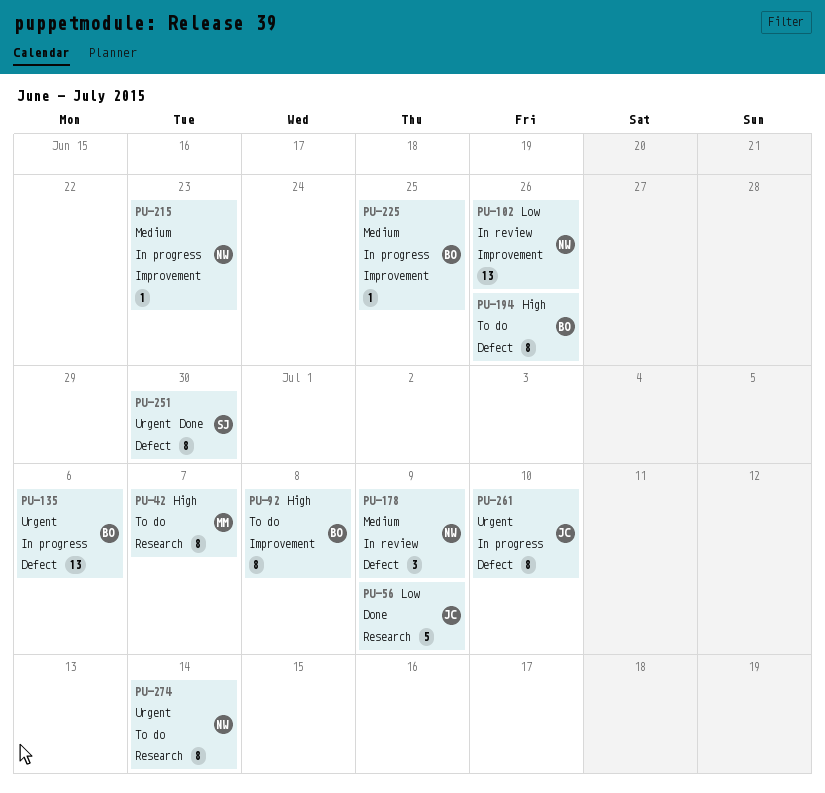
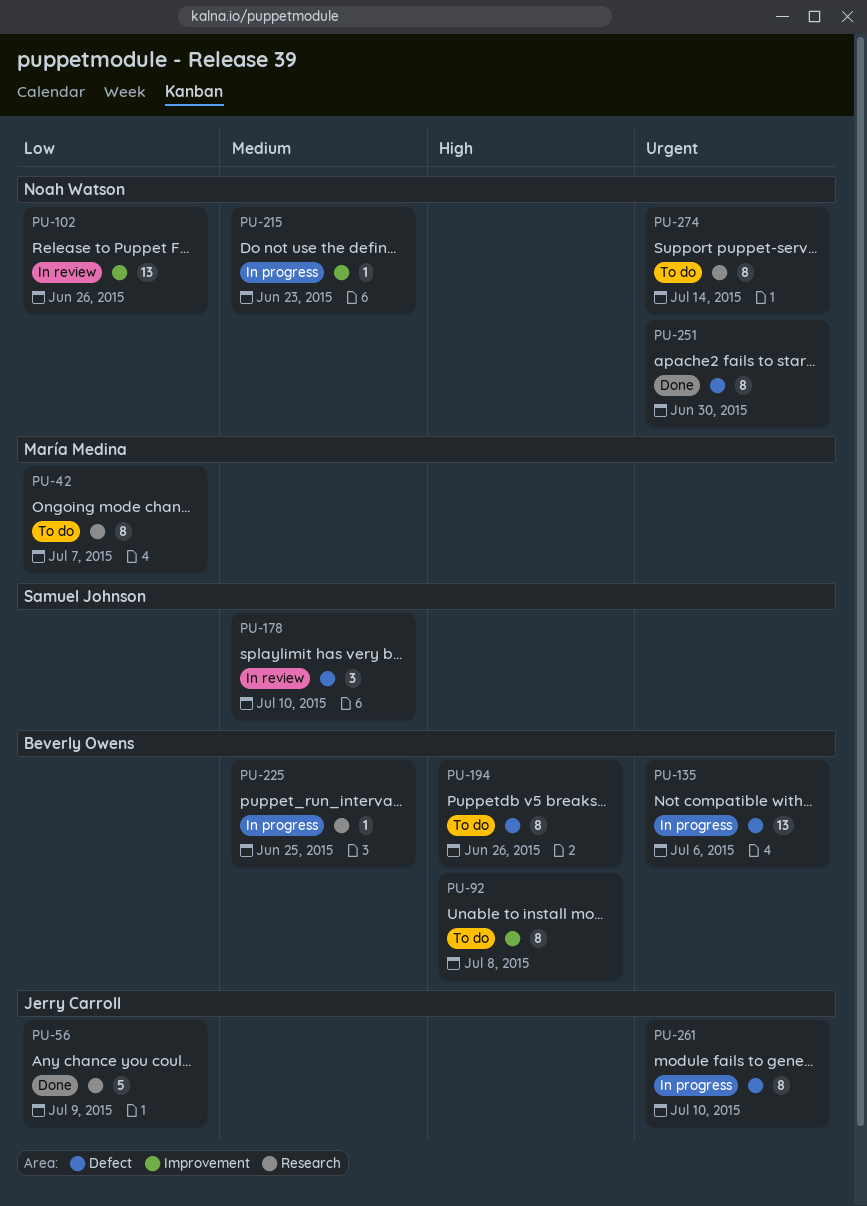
PU-42, priority: High -> Low
PU-178, owner: Noah Watson -> Samuel Johnson
PU-178, due: Jul 9 -> Jul 10
PU-225, label: Improvement -> Research
PU-251, owner: Samuel Johnson -> Noah Watson

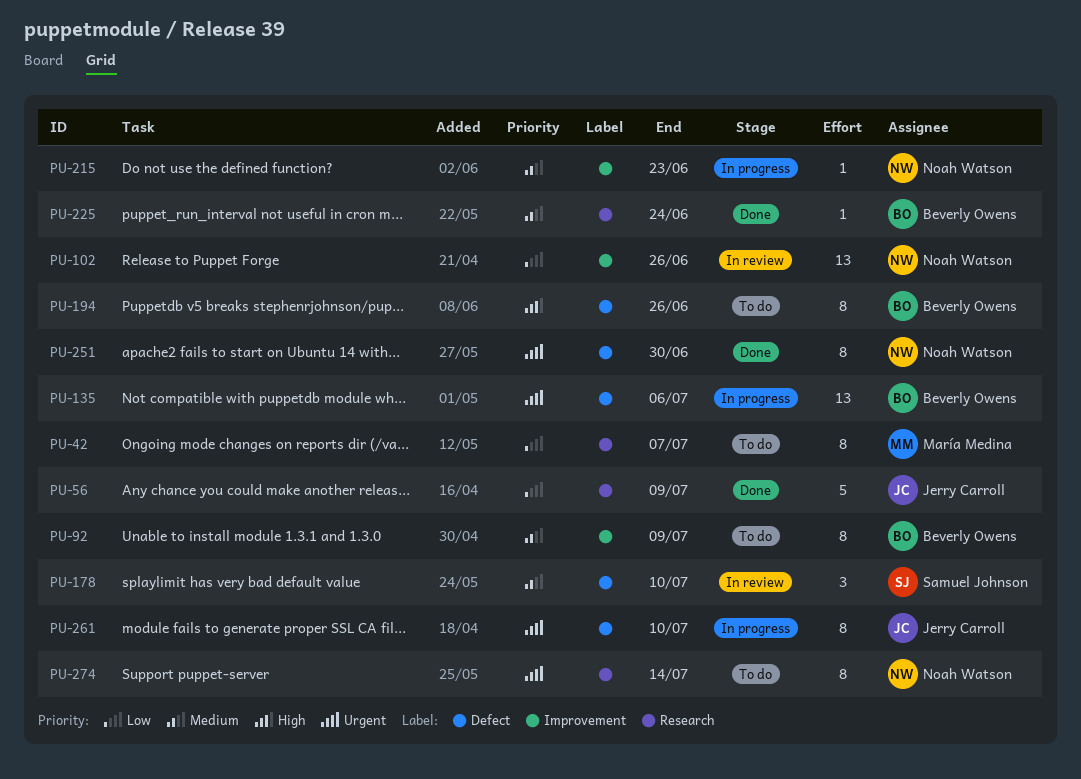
PU-92, priority: High -> Medium
PU-92, due: Jul 8 -> Jul 9
PU-225, status: In progress -> Done
PU-225, due: Jun 25 -> Jun 24

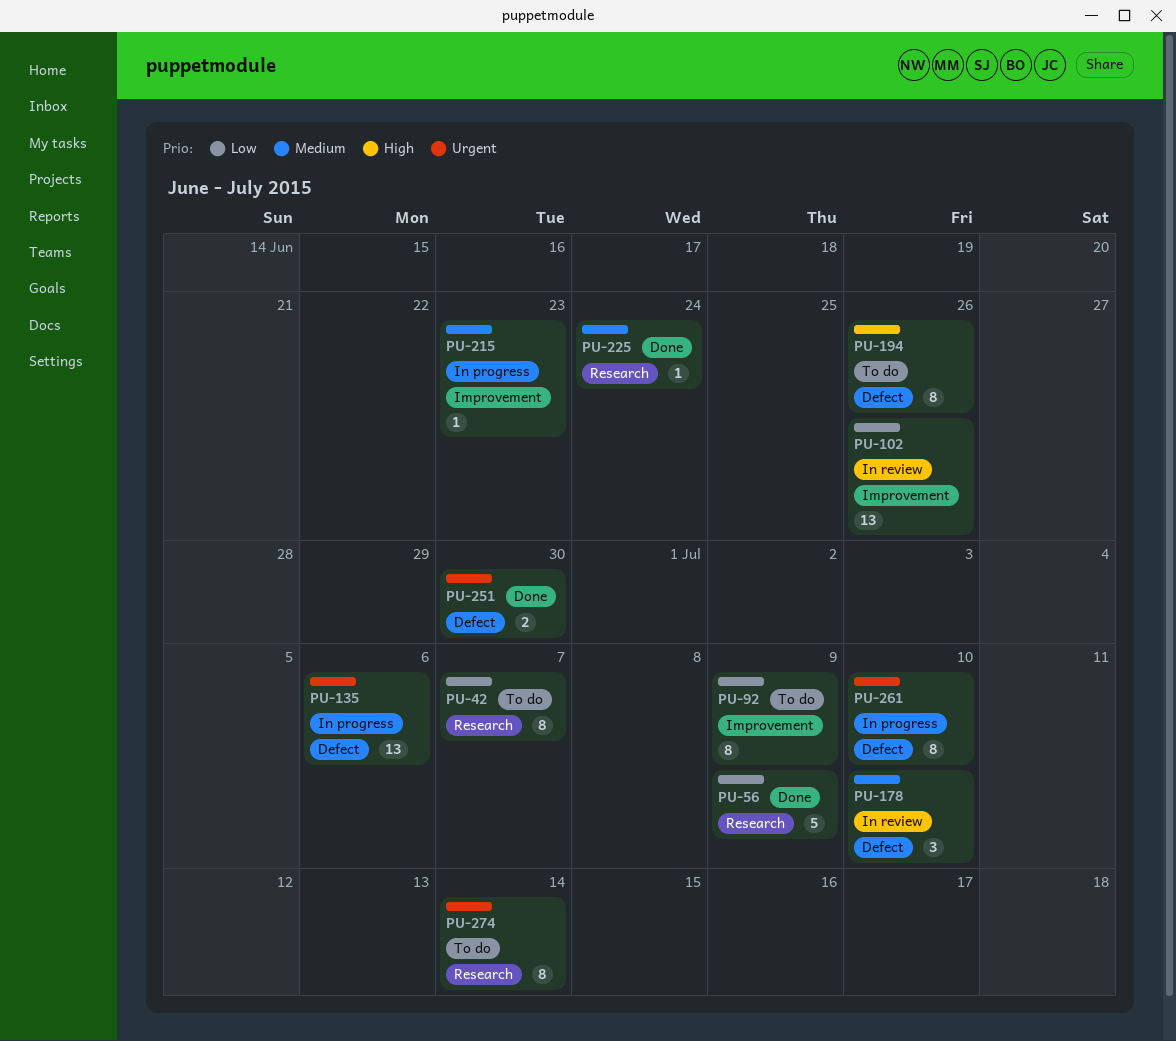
PU-92, priority: Medium -> Low
PU-251, estimate: 8 -> 2

